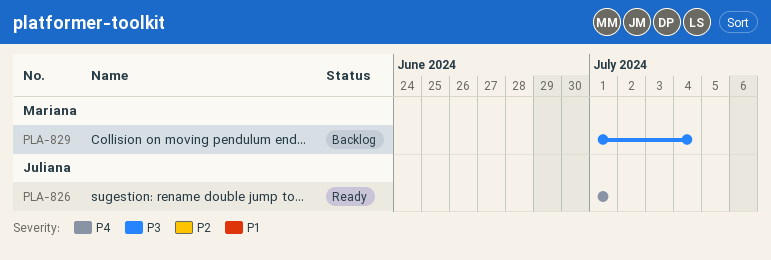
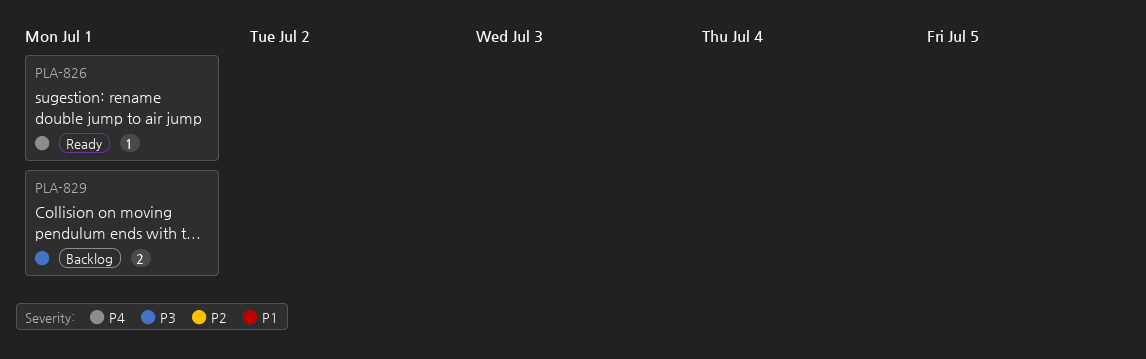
PLA-829, due: Jul 4 -> Jul 1

